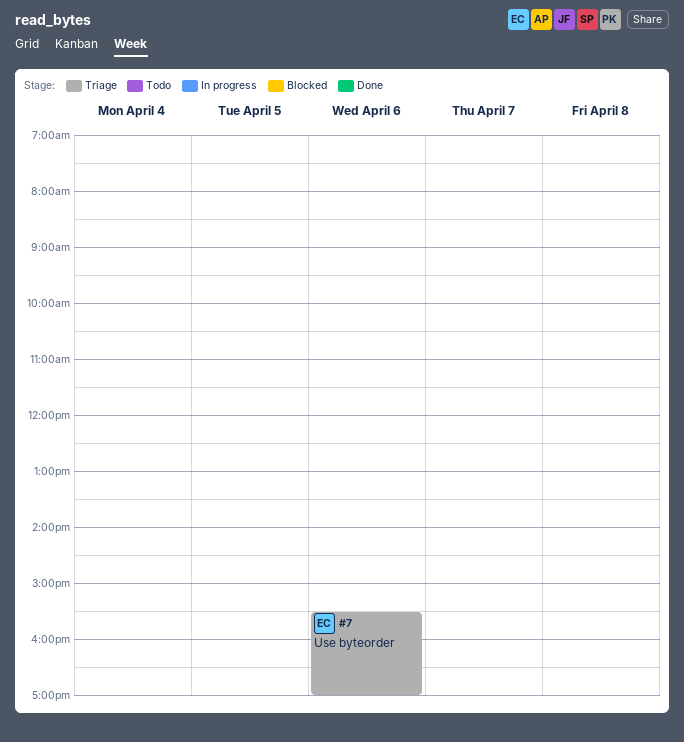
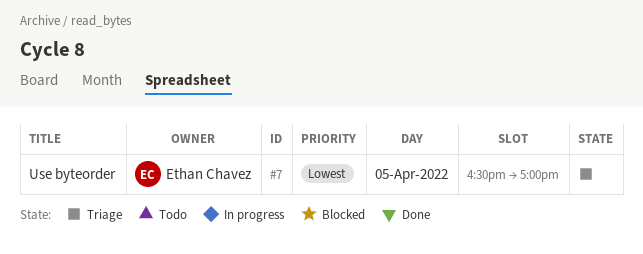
#7, day: Apr 6 -> Apr 5
#7, begins: 15:30 -> 16:30

